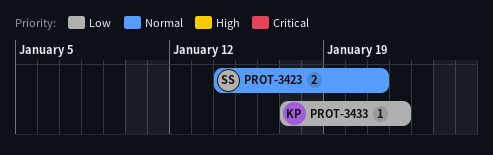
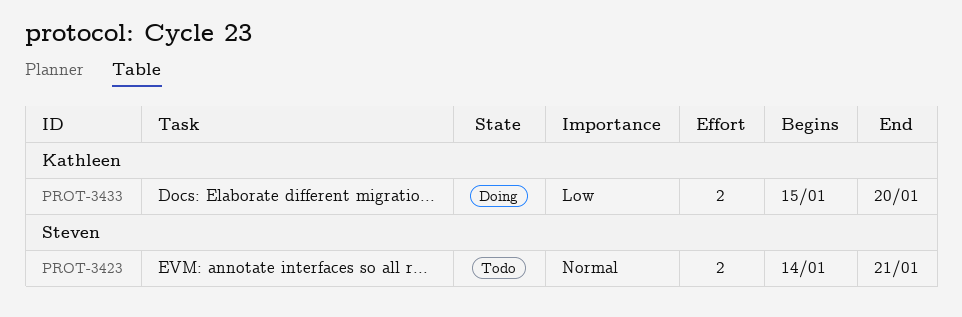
PROT-3433, estimate: 1 -> 2
PROT-3433, start: Jan 17 -> Jan 15
PROT-3433, due: Jan 22 -> Jan 20

